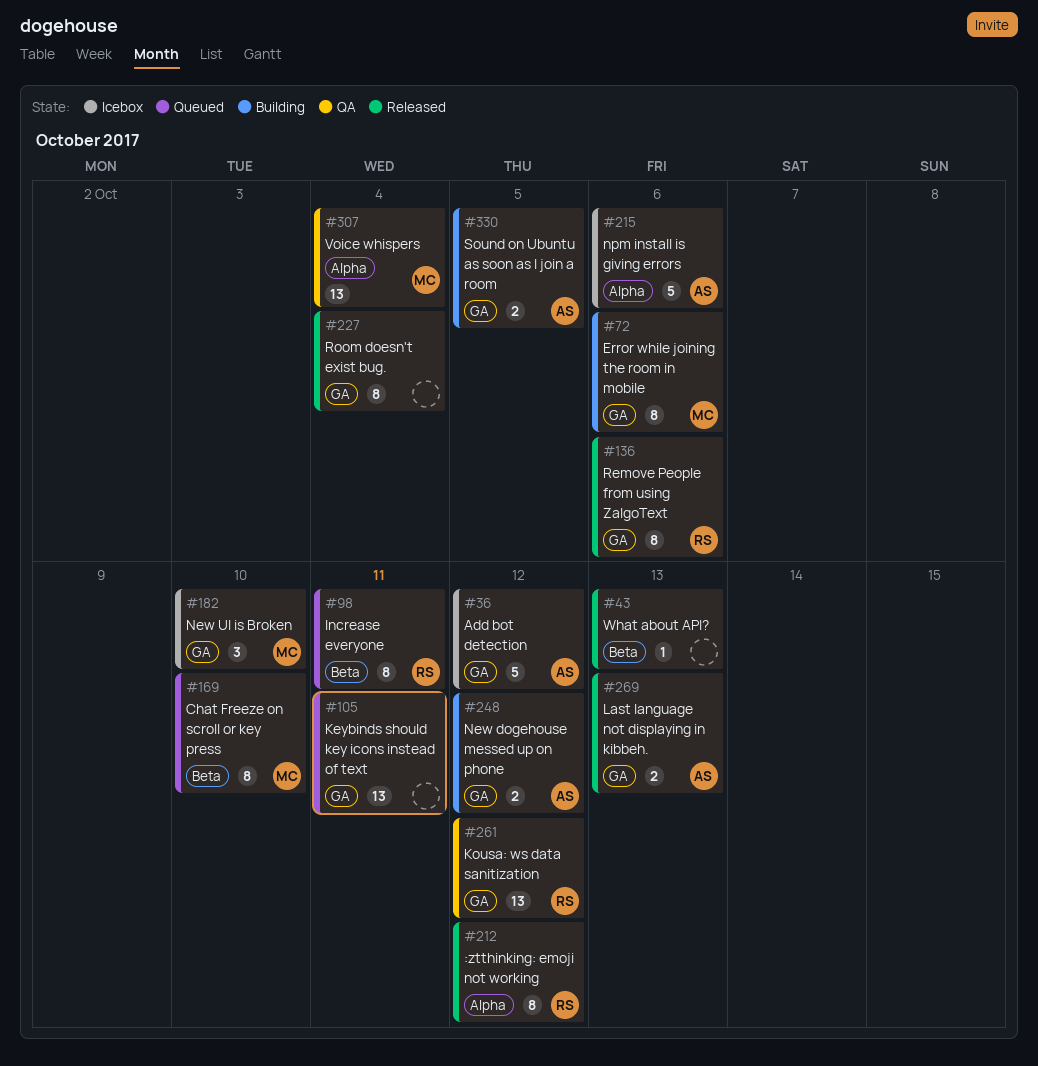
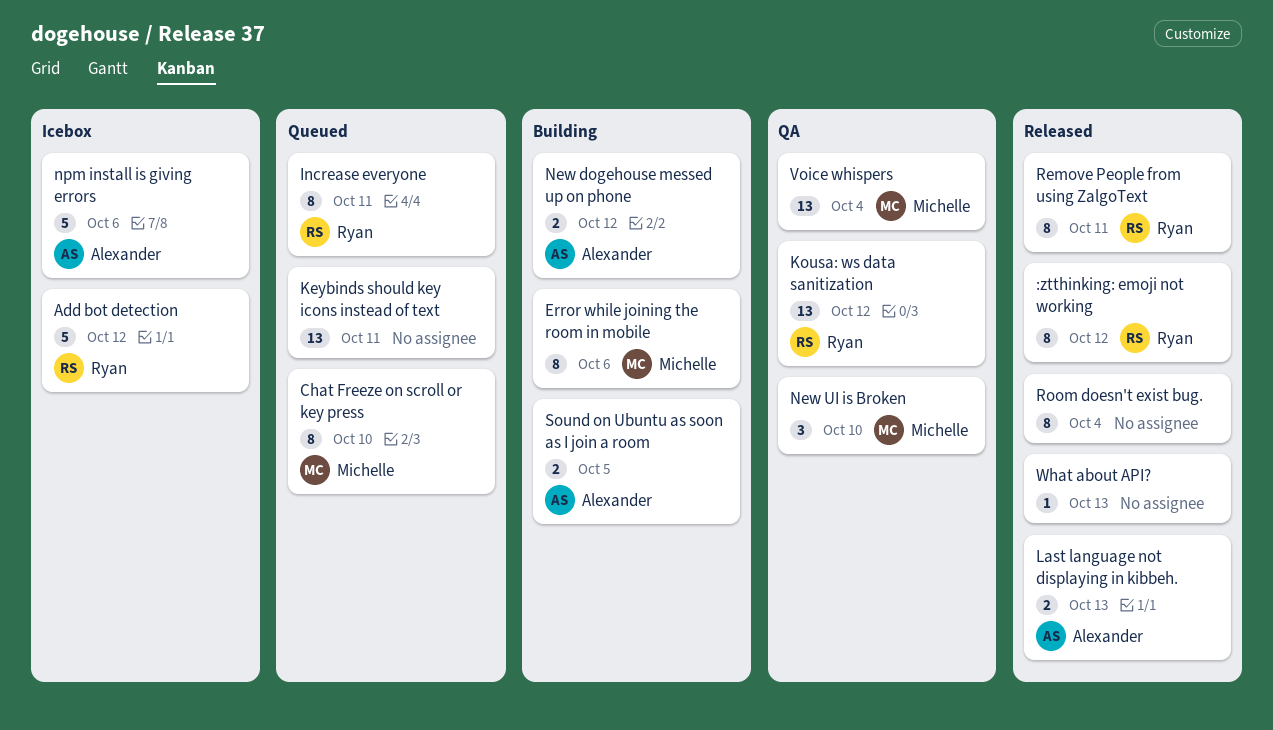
Add bot detection, owner: Alexander -> Ryan
New UI is Broken, status: Icebox -> QA
Remove People from using ZalgoText, due: Oct 6 -> Oct 11

